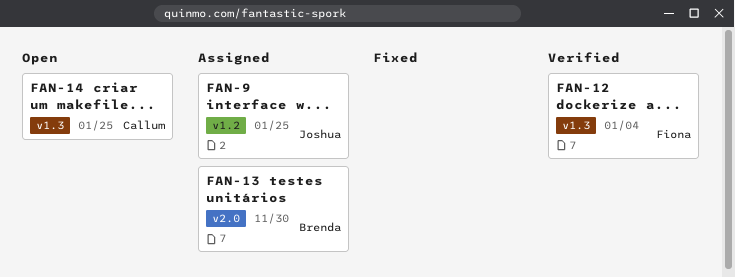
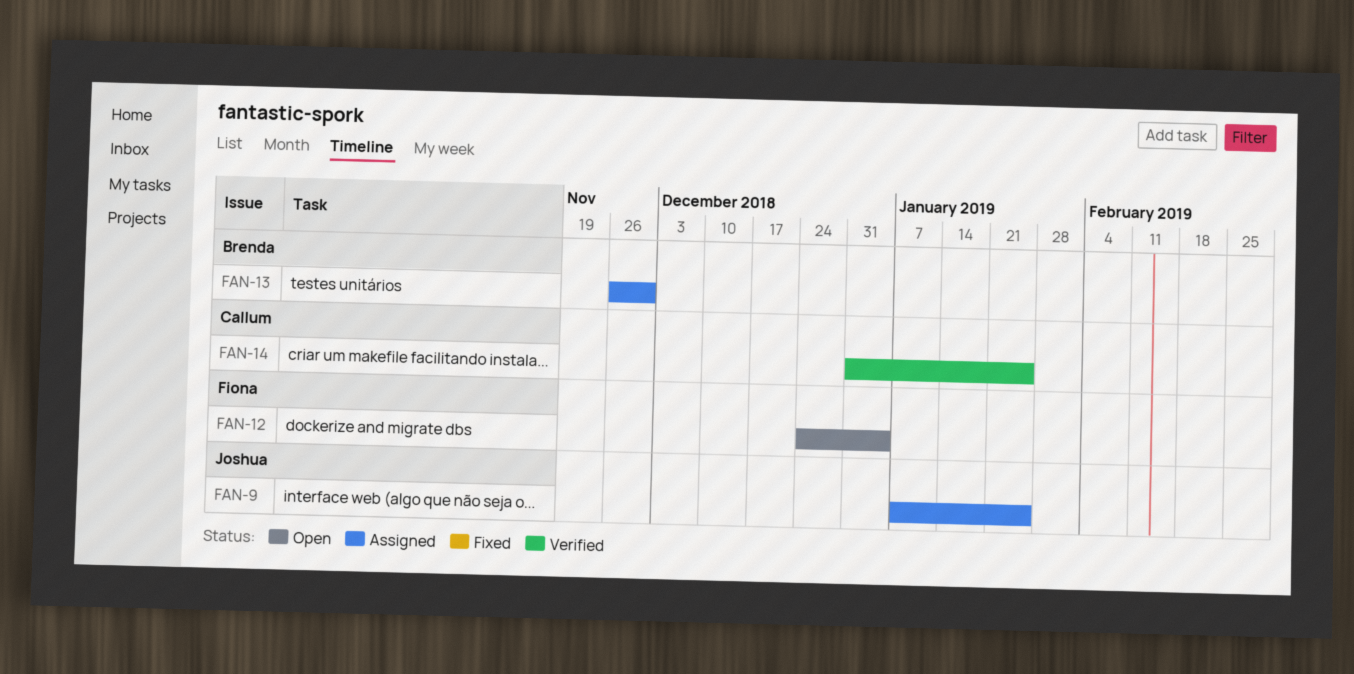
FAN-12, status: Verified -> Open
FAN-14, status: Open -> Verified

